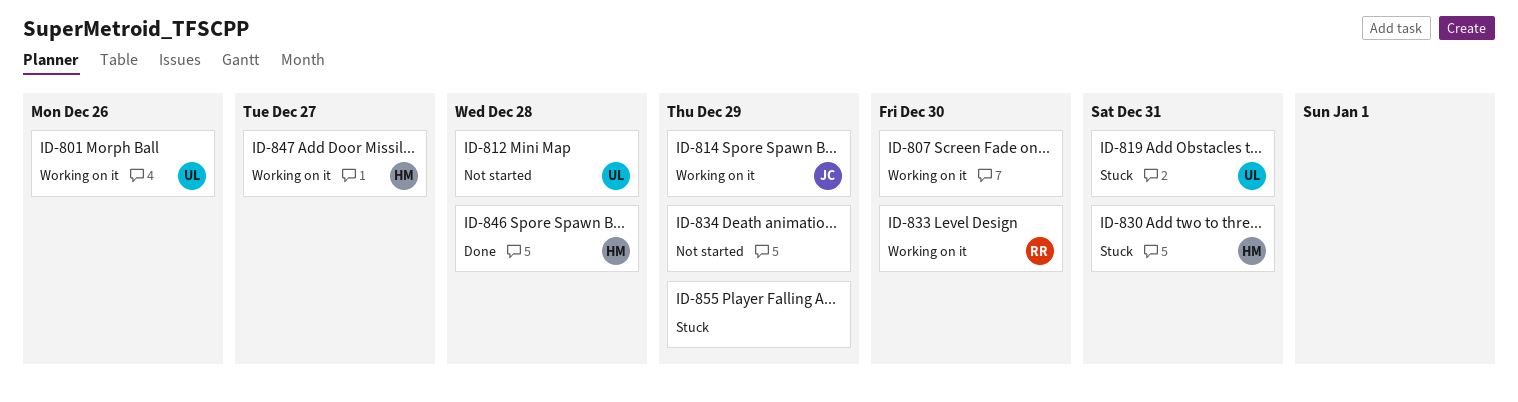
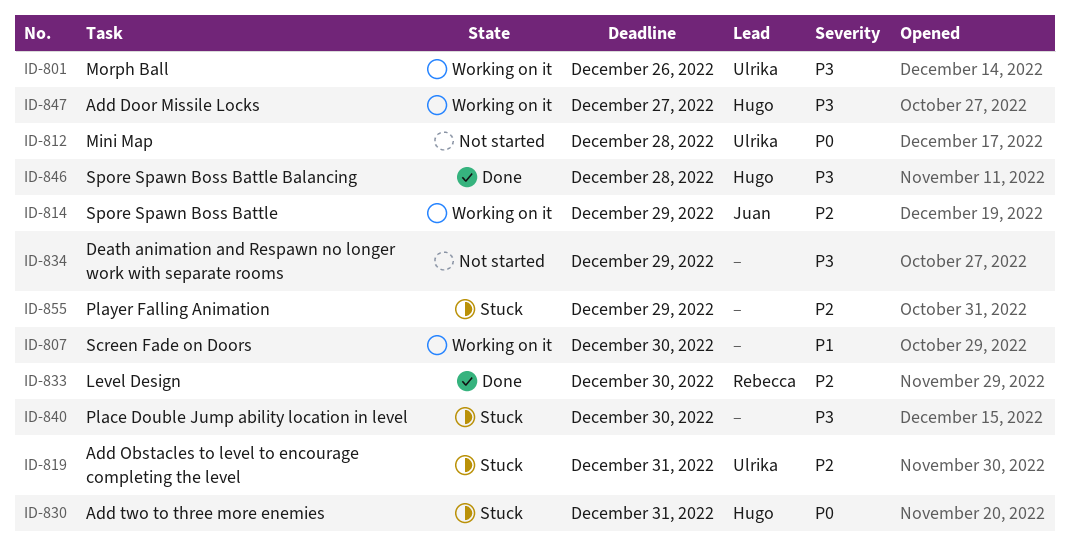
ID-833, status: Working on it -> Done
ID-840: none -> present

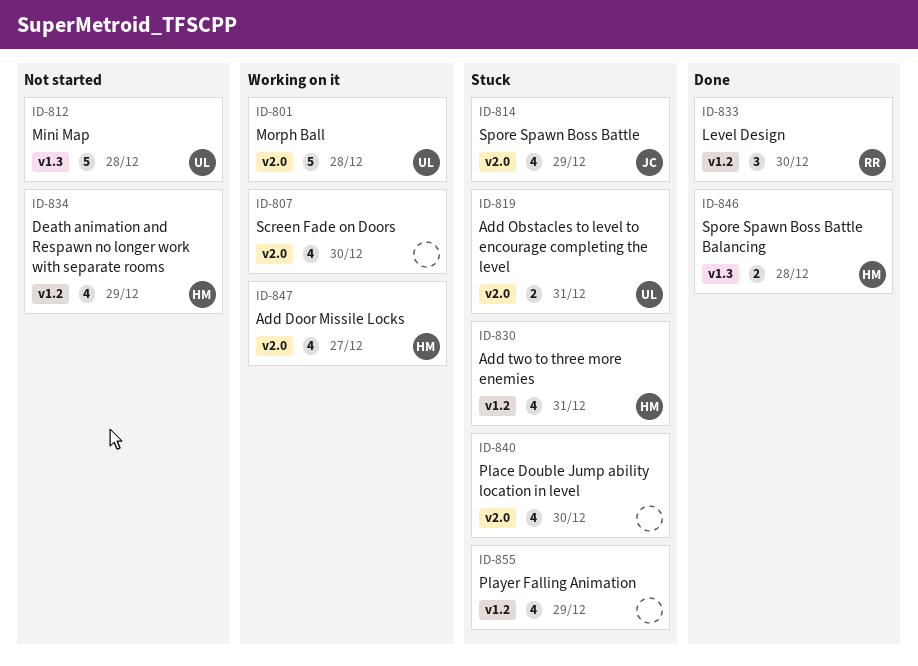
ID-801, due: Dec 26 -> Dec 28
ID-814, status: Working on it -> Stuck
ID-834, owner: none -> Hugo

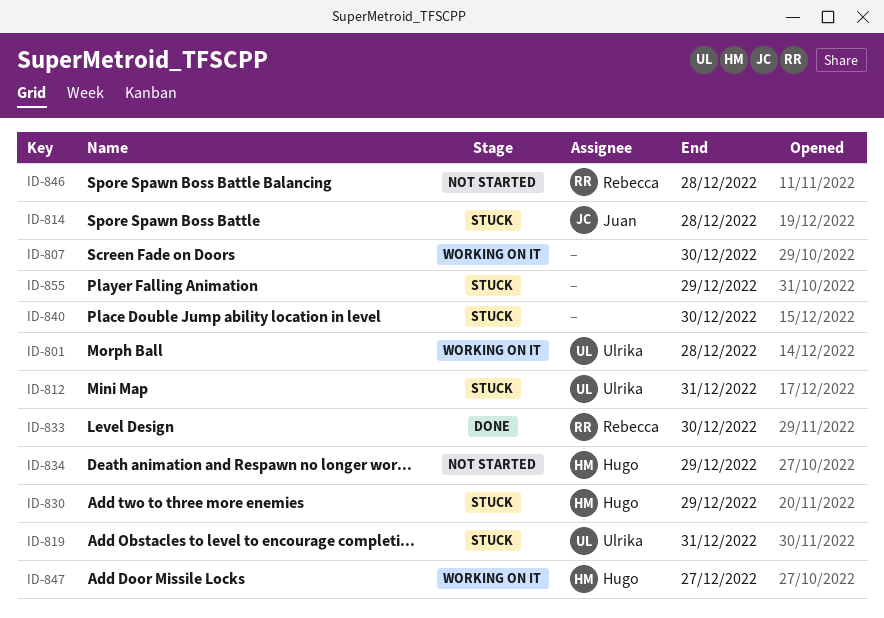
ID-812, status: Not started -> Stuck
ID-812, due: Dec 28 -> Dec 31
ID-814, due: Dec 29 -> Dec 28
ID-830, due: Dec 31 -> Dec 29
ID-846, status: Done -> Not started
ID-846, owner: Hugo -> Rebecca

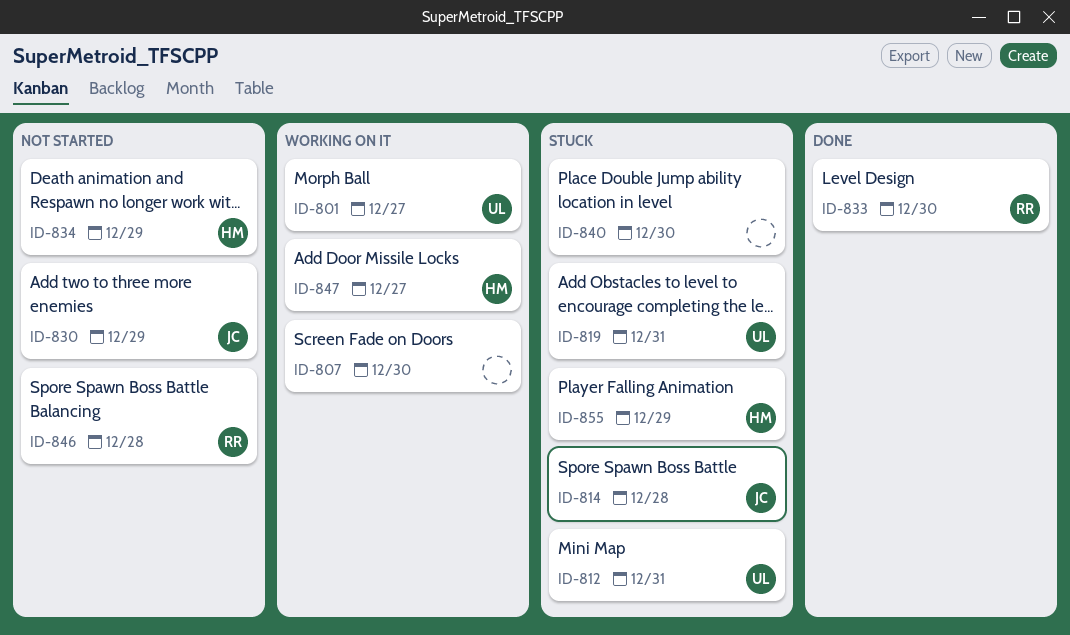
ID-801, due: Dec 28 -> Dec 27
ID-830, status: Stuck -> Not started
ID-830, owner: Hugo -> Juan
ID-855, owner: none -> Hugo

